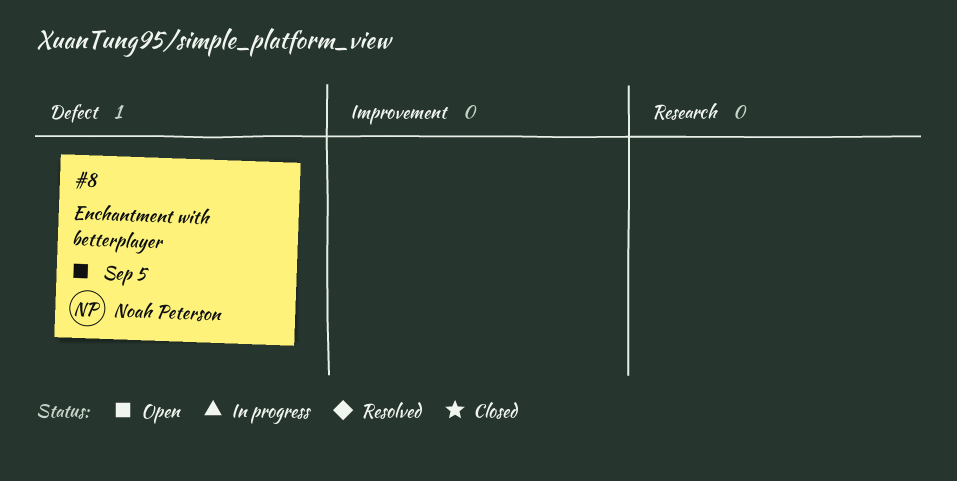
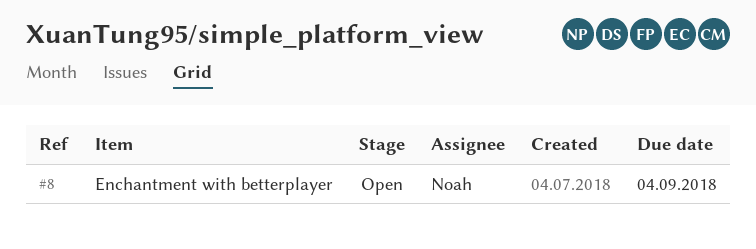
#8, due: Sep 5 -> Sep 4

